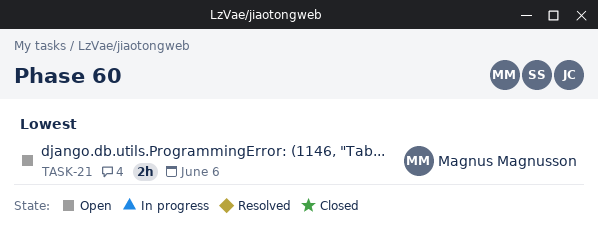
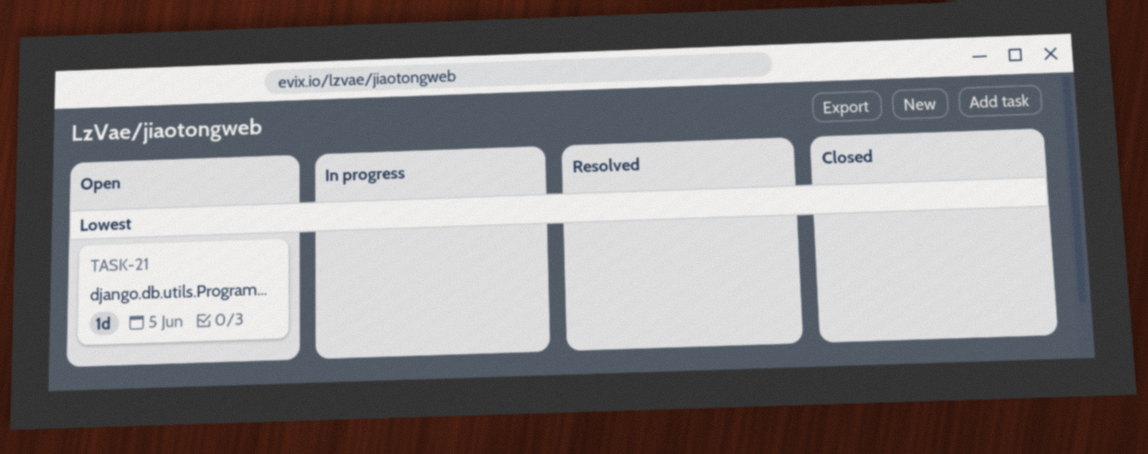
TASK-21, estimate: 2h -> 1d
TASK-21, due: Jun 6 -> Jun 5

